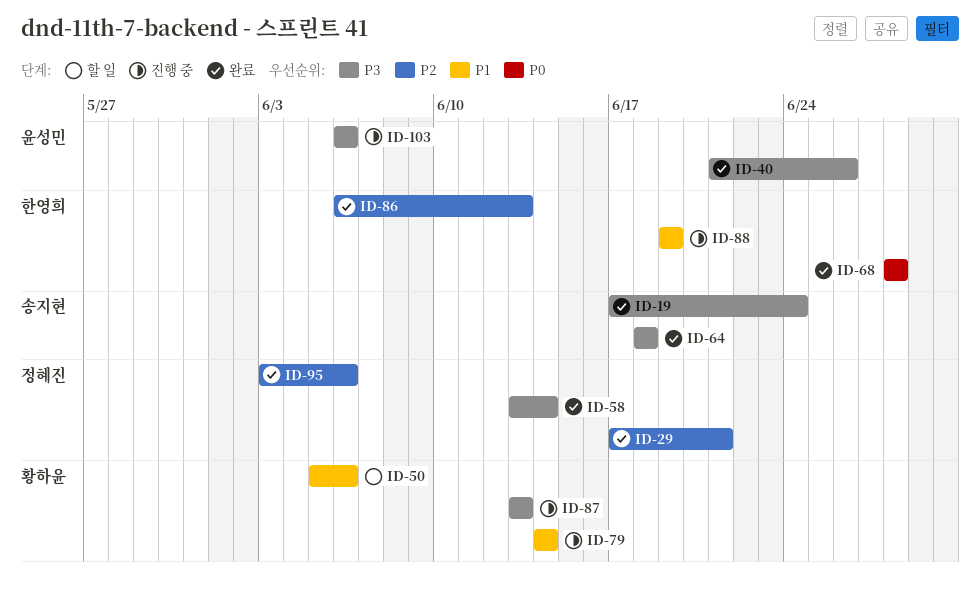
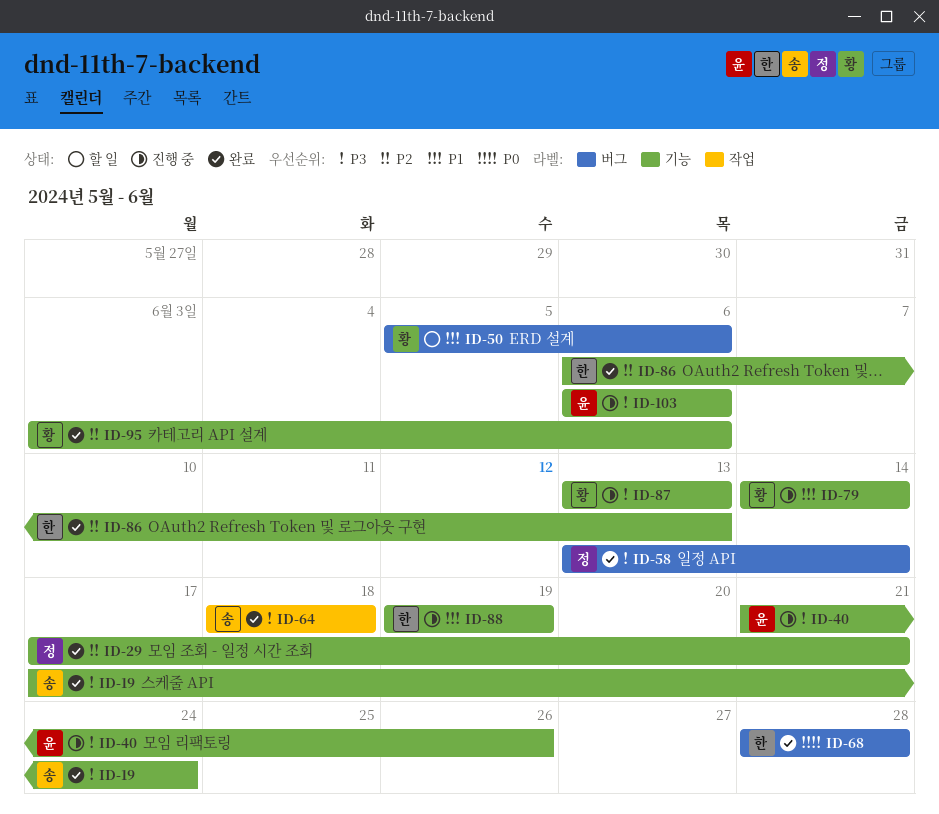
ID-40, status: 완료 -> 진행 중
ID-95, owner: 정혜진 -> 황하윤

